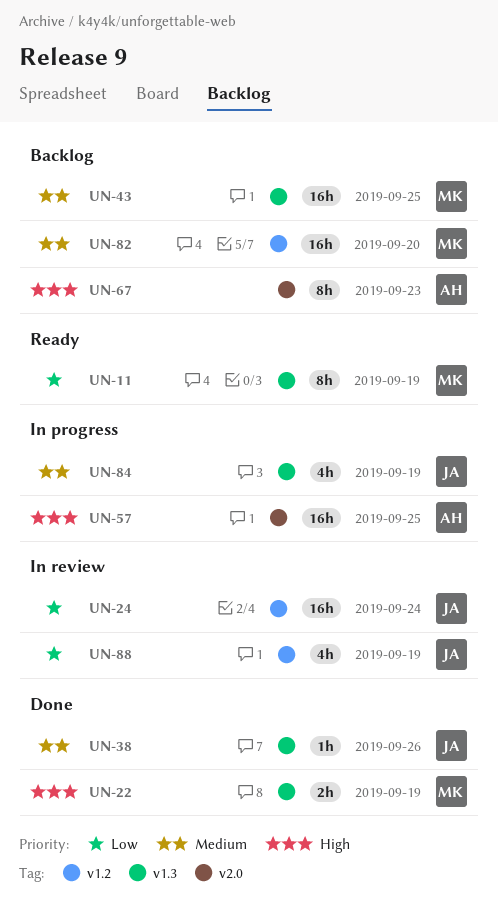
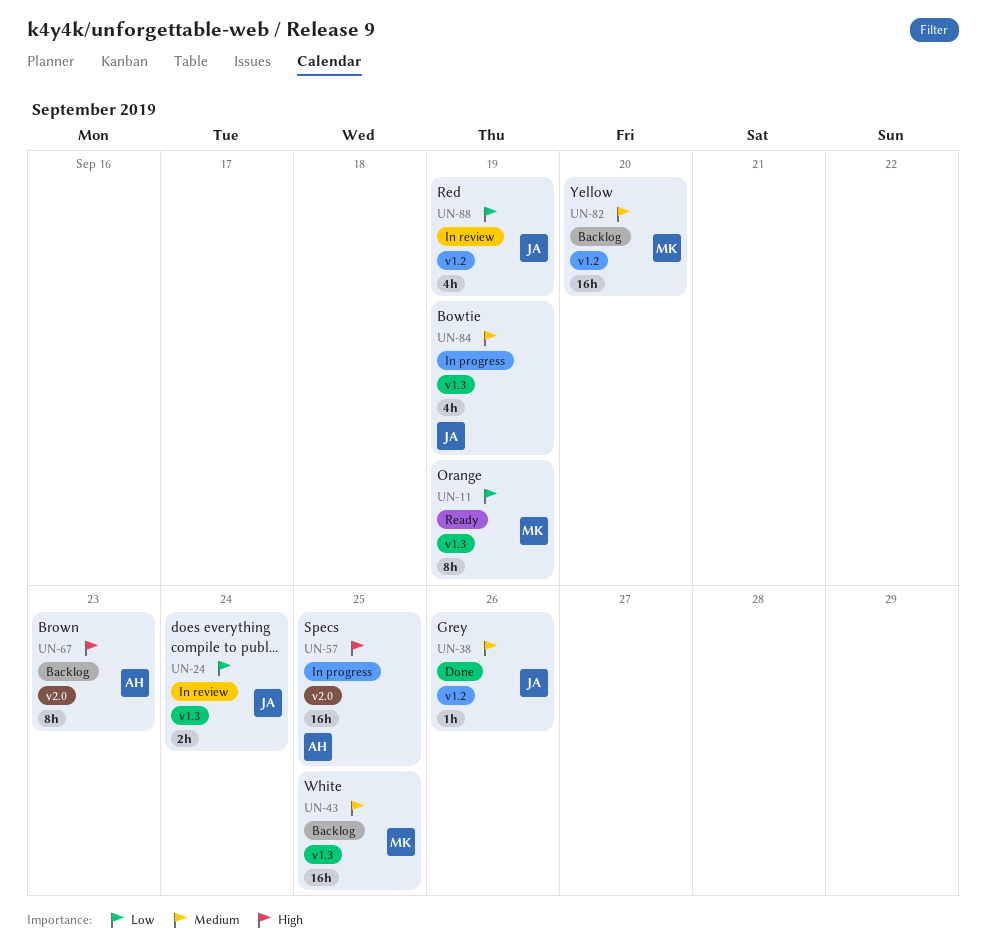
UN-22: present -> none
UN-24, label: v1.2 -> v1.3
UN-24, estimate: 16h -> 2h
UN-38, label: v1.3 -> v1.2

